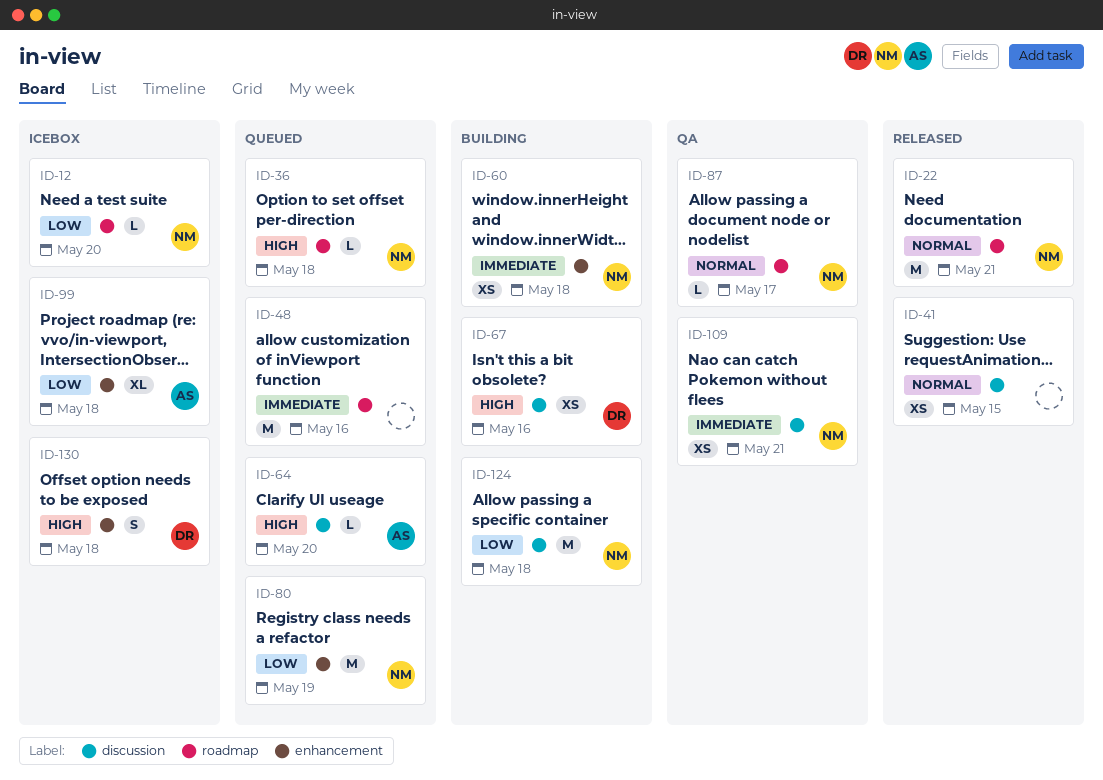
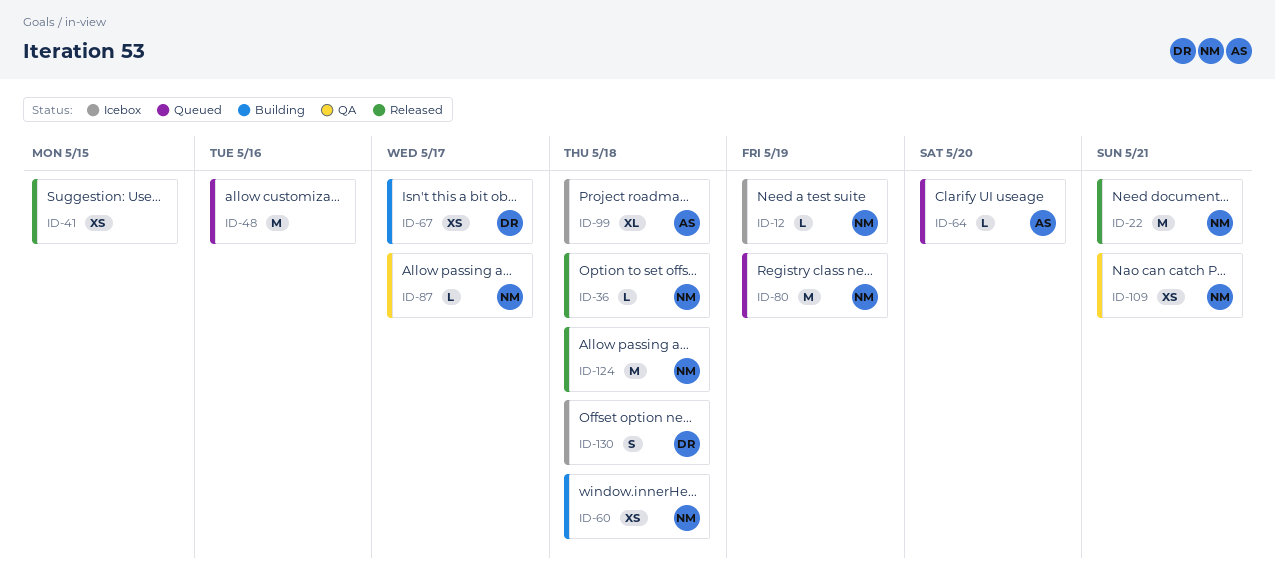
ID-12, due: May 20 -> May 19
ID-36, status: Queued -> Released
ID-67, due: May 16 -> May 17
ID-124, status: Building -> Released

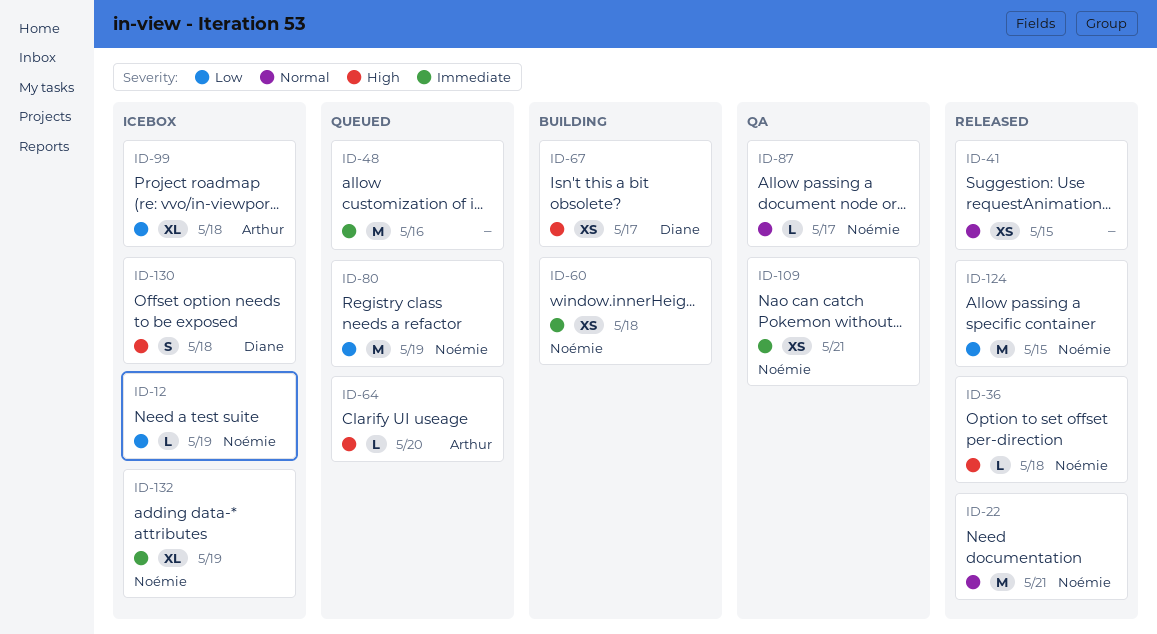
ID-124, due: May 18 -> May 15
ID-132: none -> present

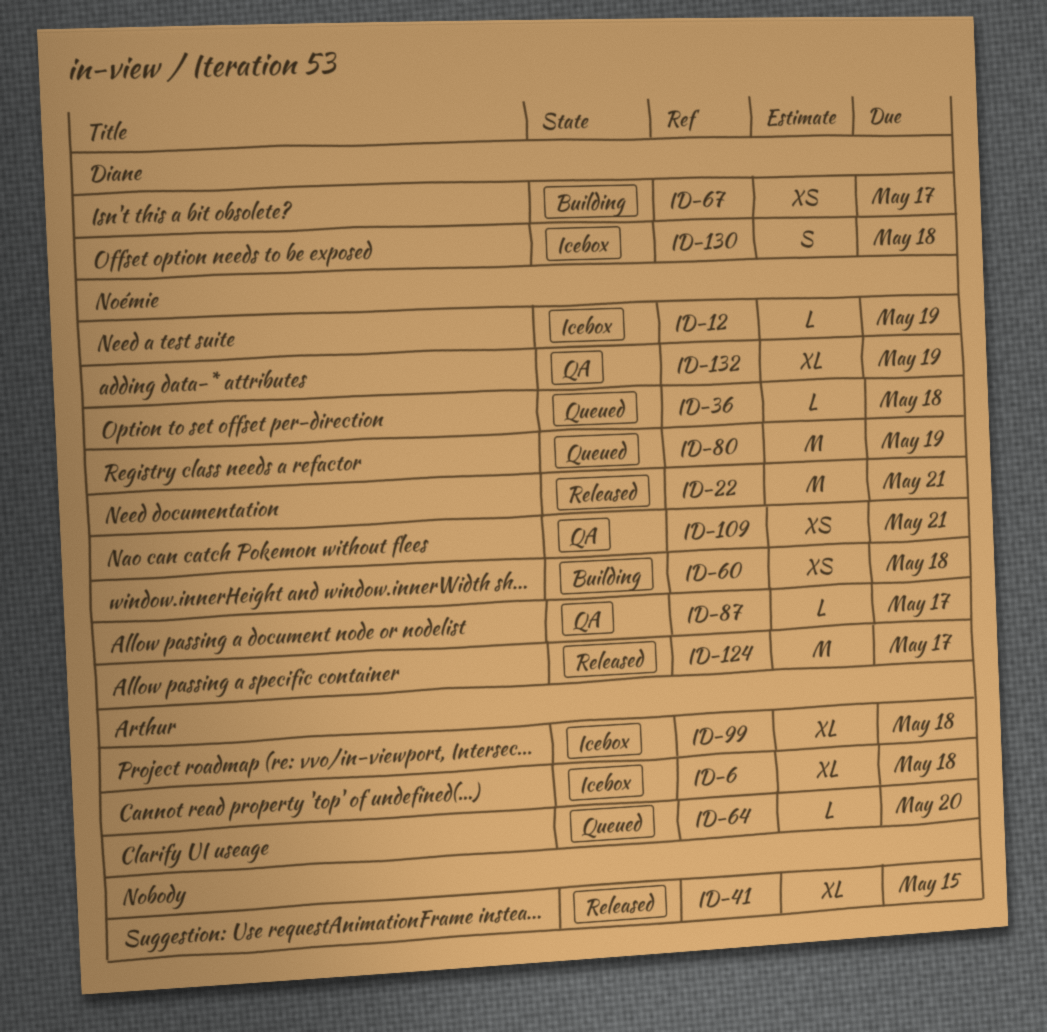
ID-6: none -> present
ID-36, status: Released -> Queued
ID-41, estimate: XS -> XL
ID-48: present -> none
ID-124, due: May 15 -> May 17
ID-132, status: Icebox -> QA

